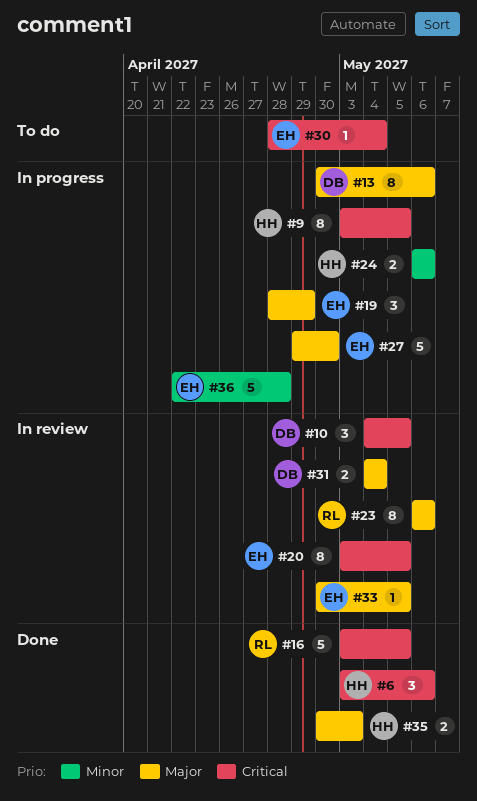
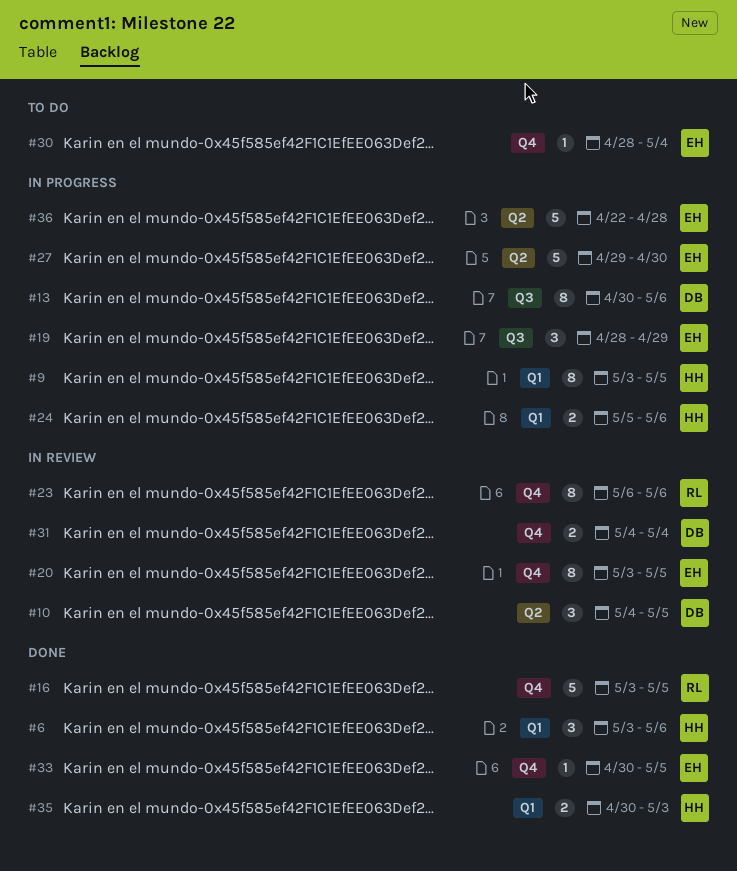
#24, start: May 6 -> May 5
#33, status: In review -> Done

